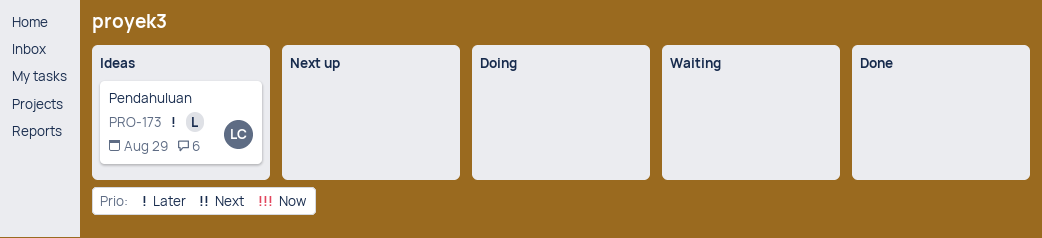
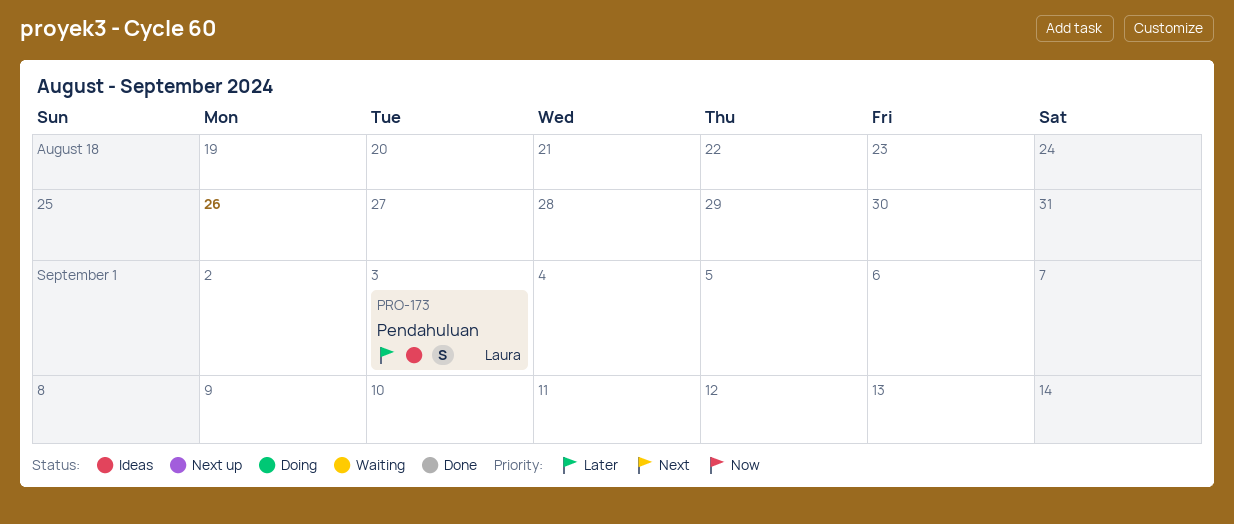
PRO-173, estimate: L -> S
PRO-173, due: Aug 29 -> Sep 3

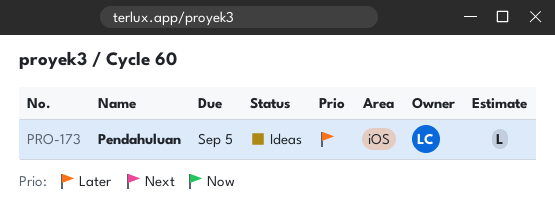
PRO-173, estimate: S -> L
PRO-173, due: Sep 3 -> Sep 5

